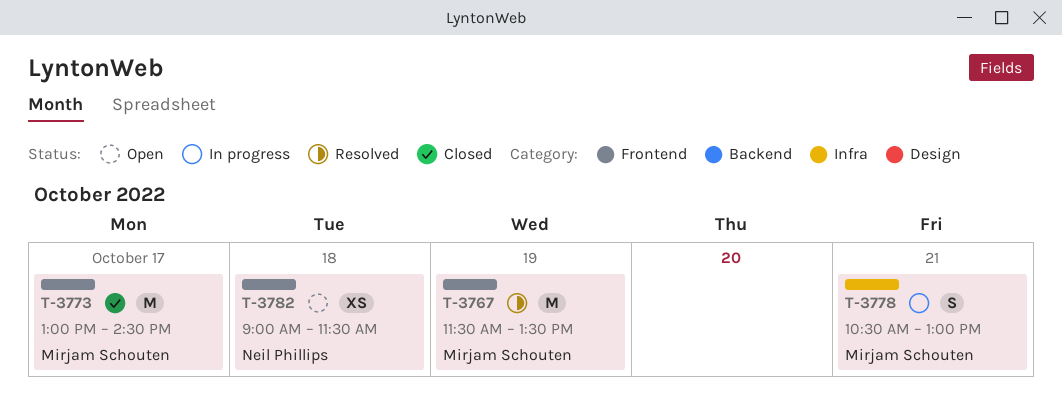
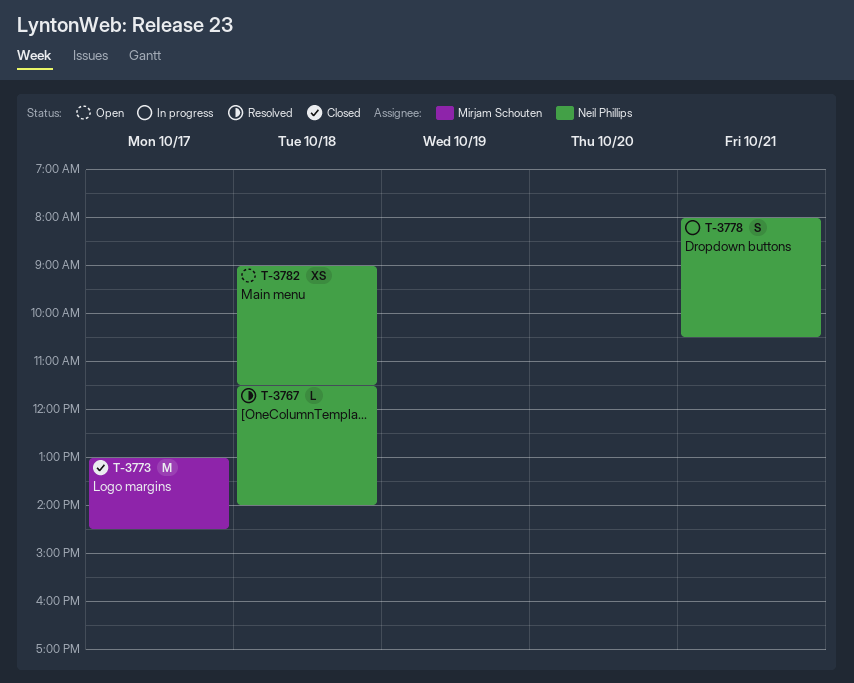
T-3767, owner: Mirjam Schouten -> Neil Phillips
T-3767, estimate: M -> L
T-3767, day: Oct 19 -> Oct 18
T-3767, ends: 13:30 -> 14:00
T-3778, owner: Mirjam Schouten -> Neil Phillips
T-3778, begins: 10:30 -> 08:00
T-3778, ends: 13:00 -> 10:30

